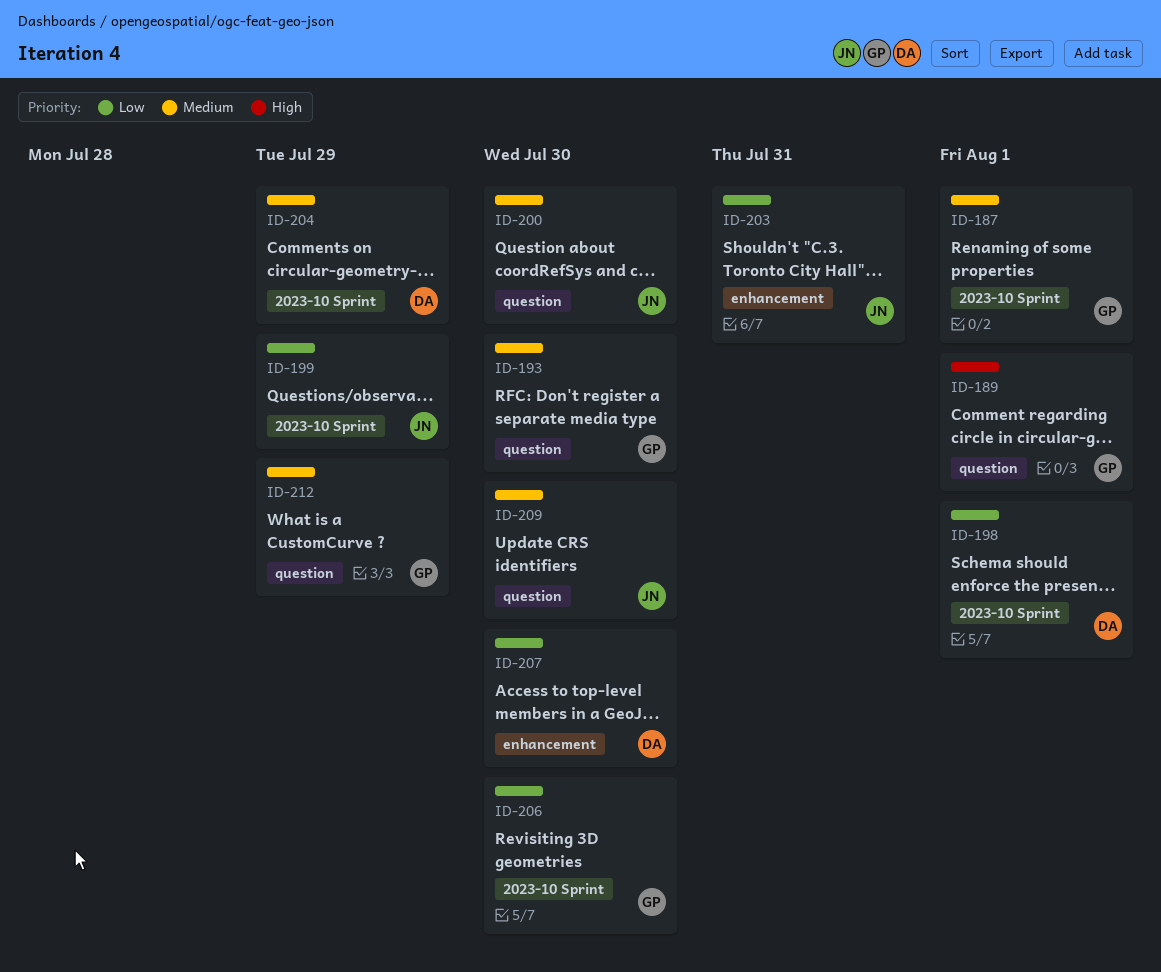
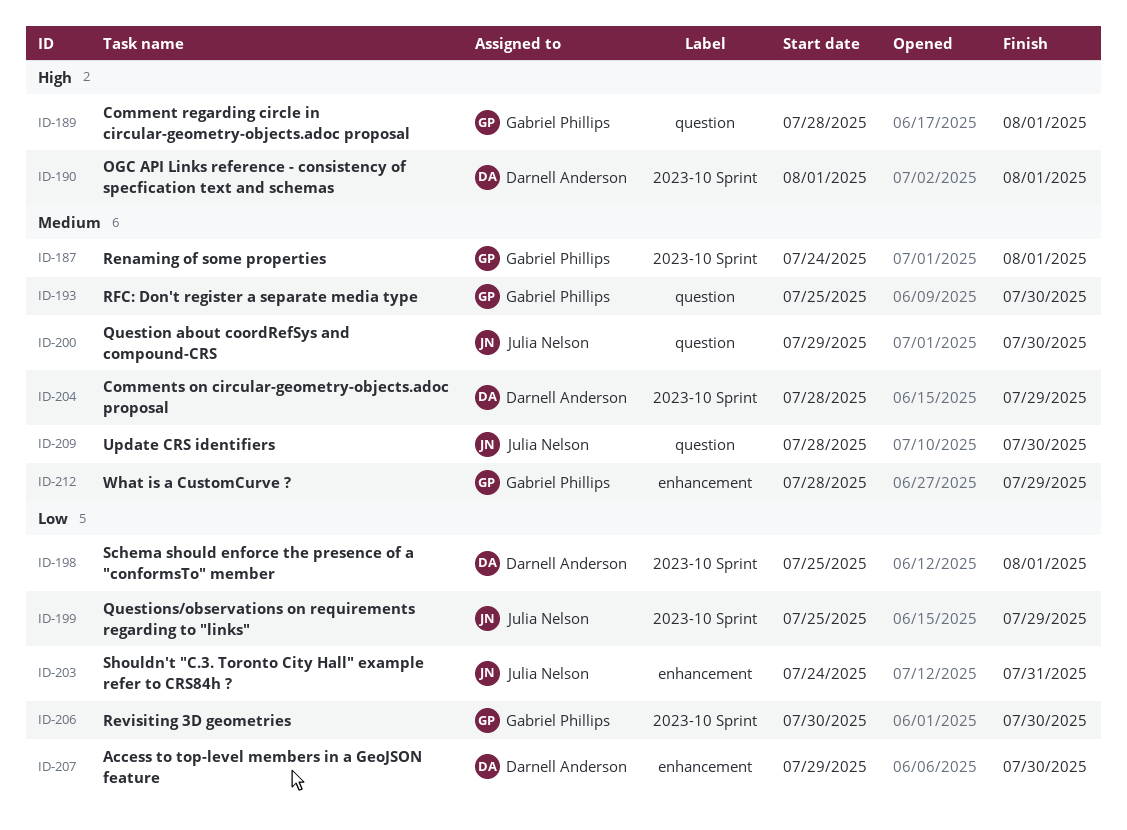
ID-190: none -> present
ID-212, label: question -> enhancement

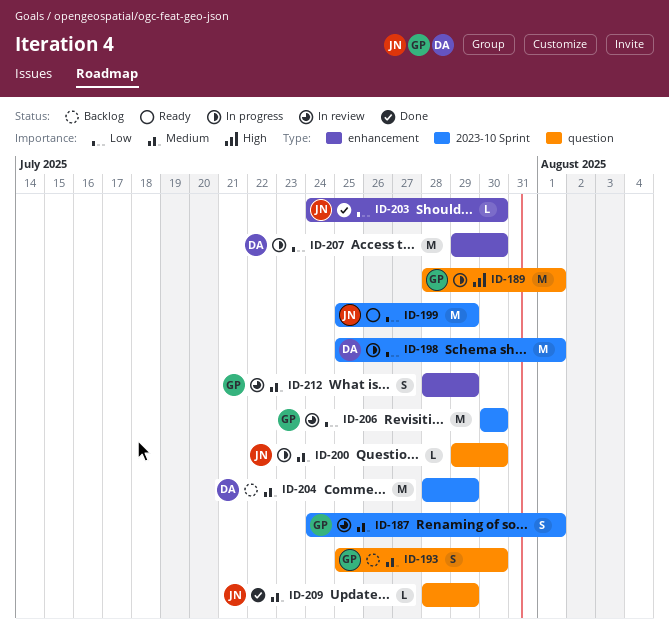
ID-190: present -> none
ID-203, due: Jul 31 -> Jul 30
ID-209, due: Jul 30 -> Jul 29

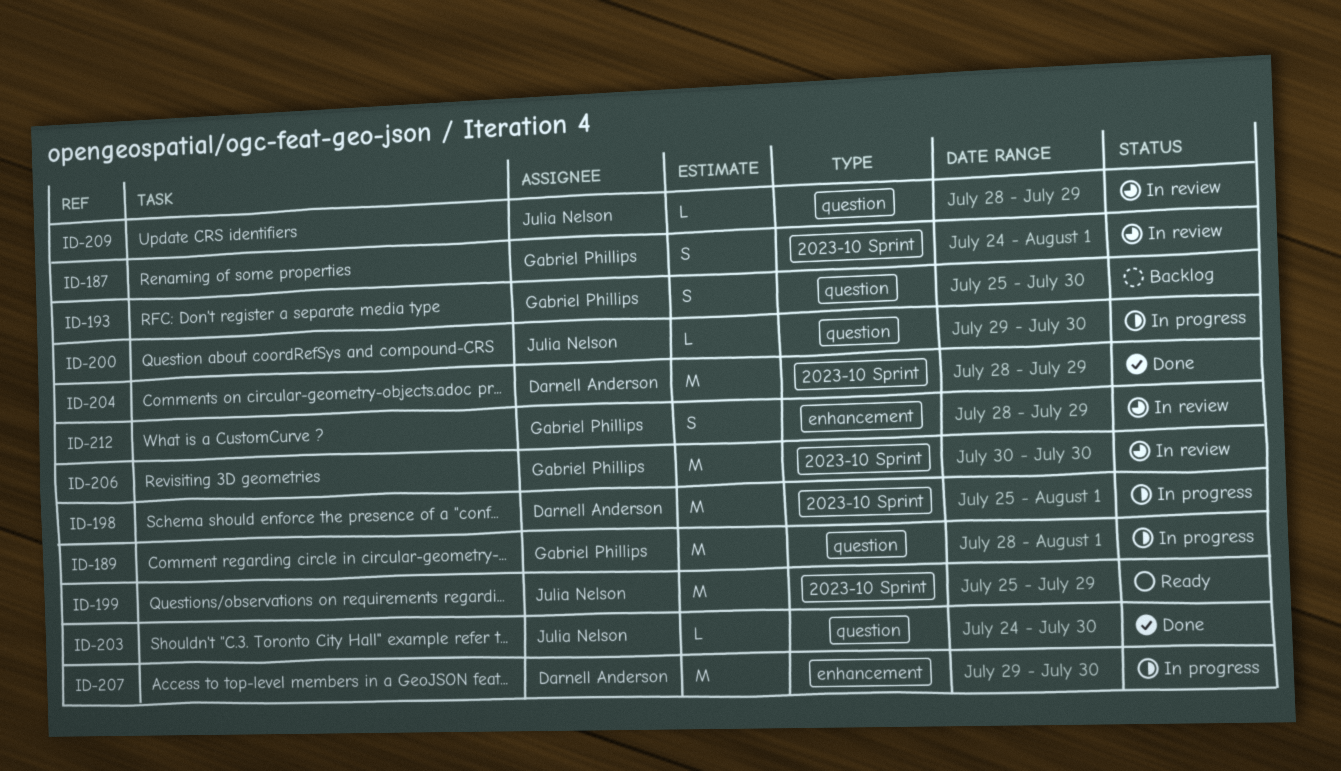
ID-203, label: enhancement -> question
ID-204, status: Backlog -> Done
ID-209, status: Done -> In review

